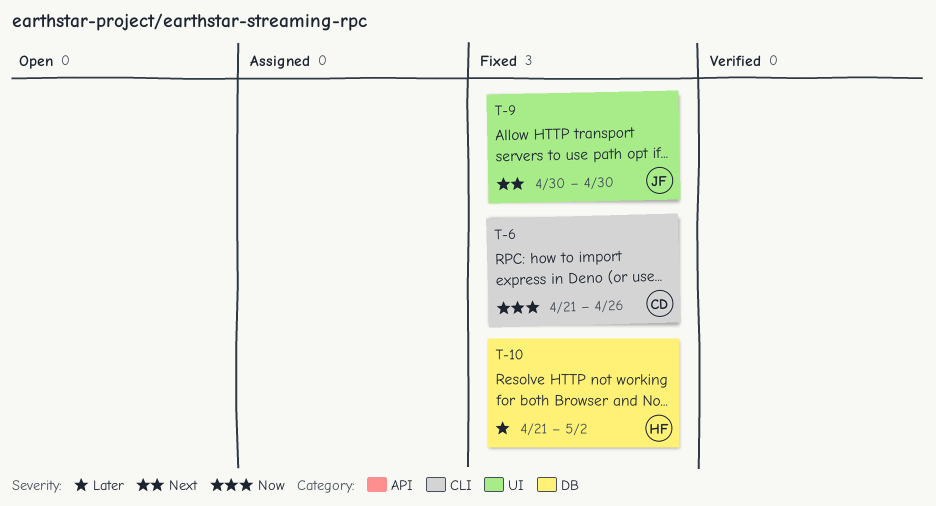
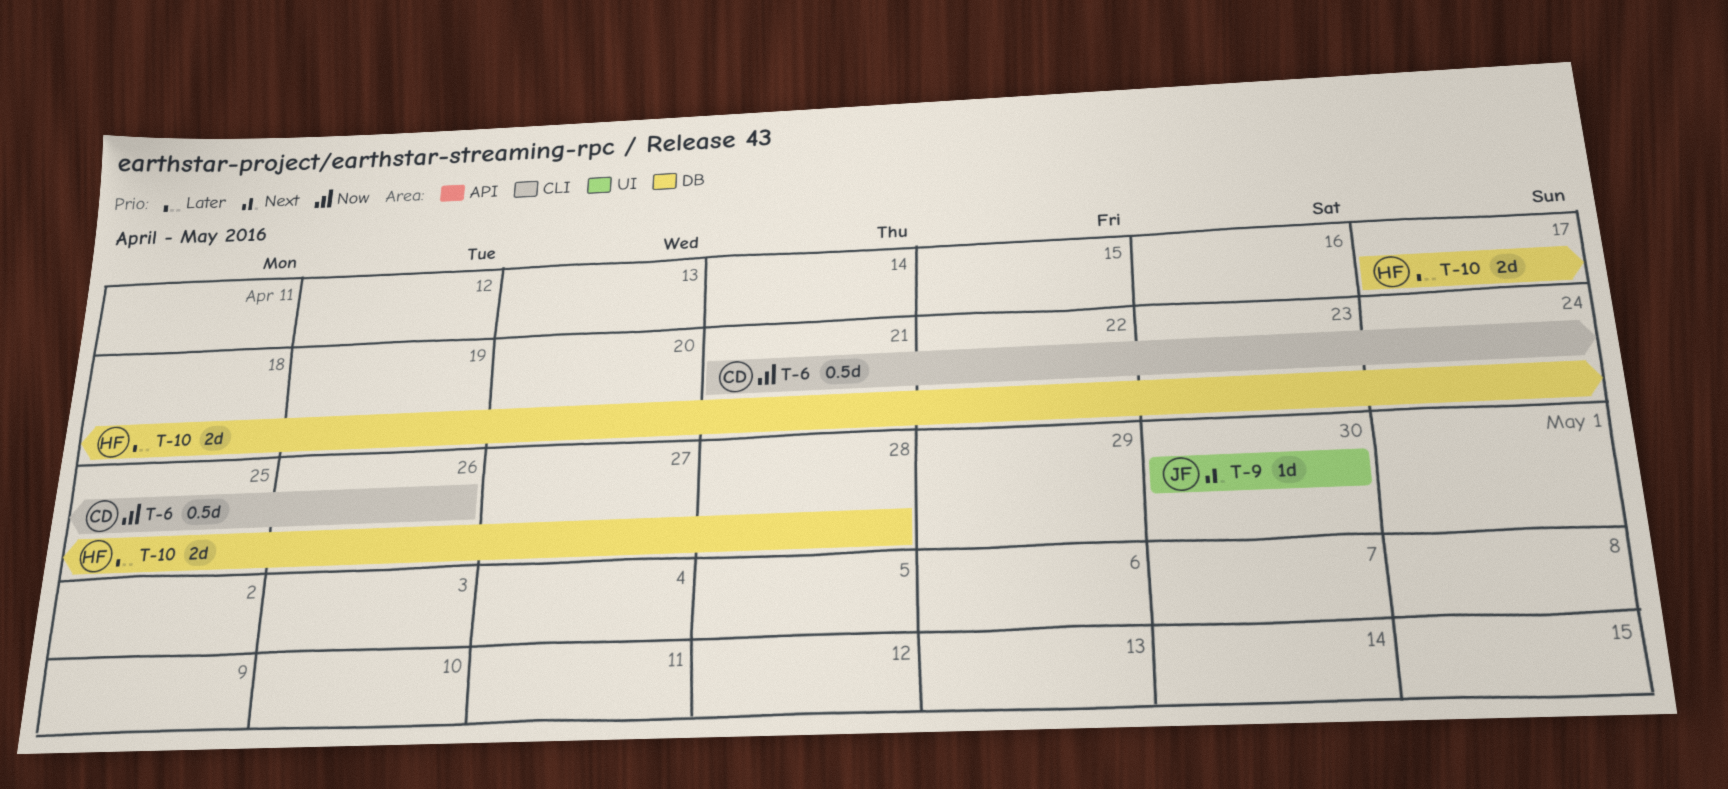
T-10, start: Apr 21 -> Apr 17
T-10, due: May 2 -> Apr 28

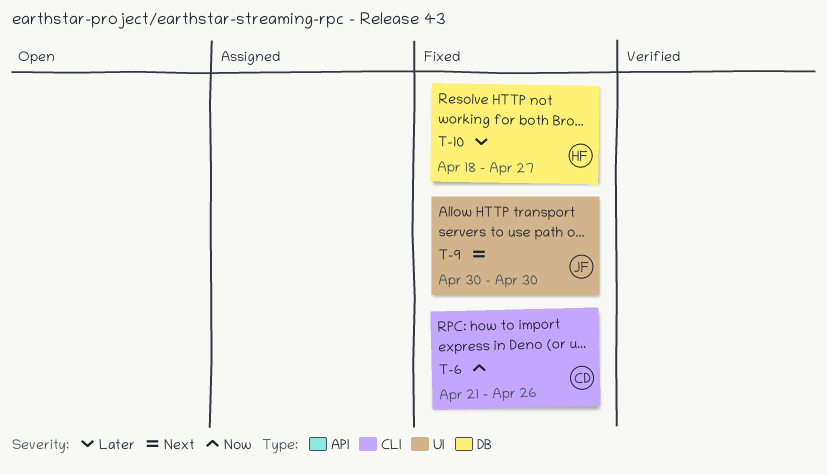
T-10, start: Apr 17 -> Apr 18
T-10, due: Apr 28 -> Apr 27

